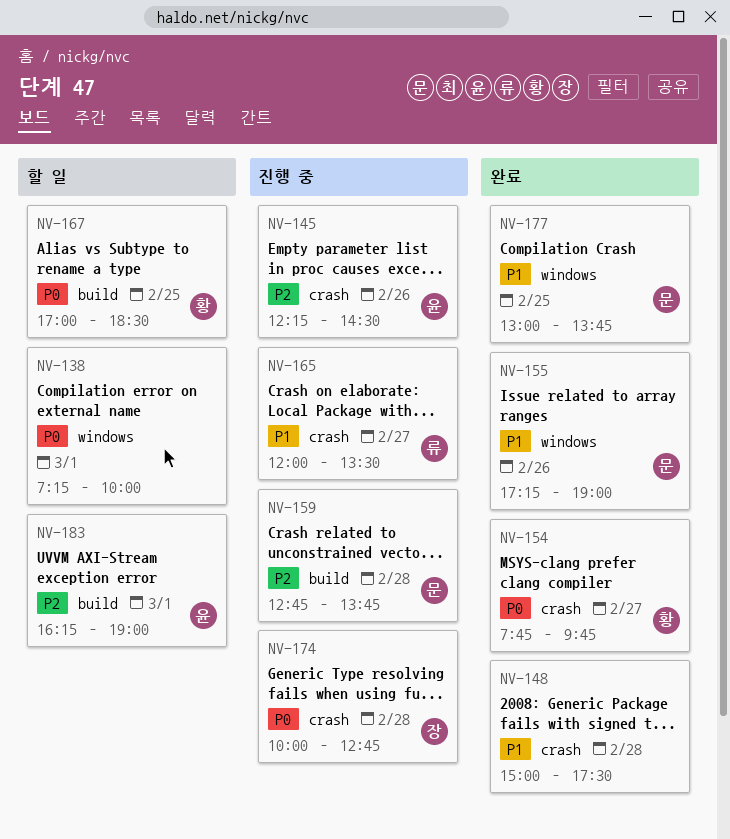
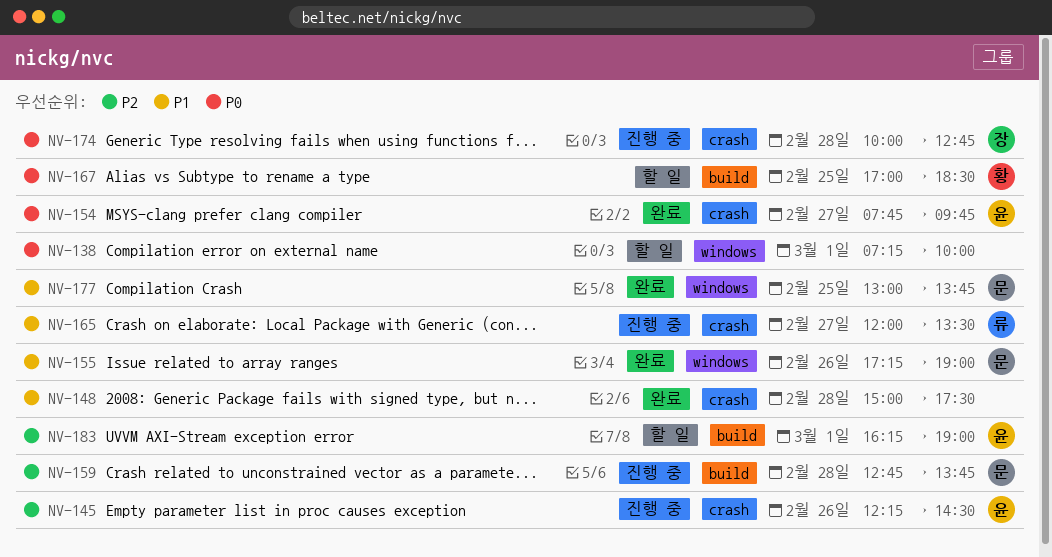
NV-154, owner: 황 -> 윤

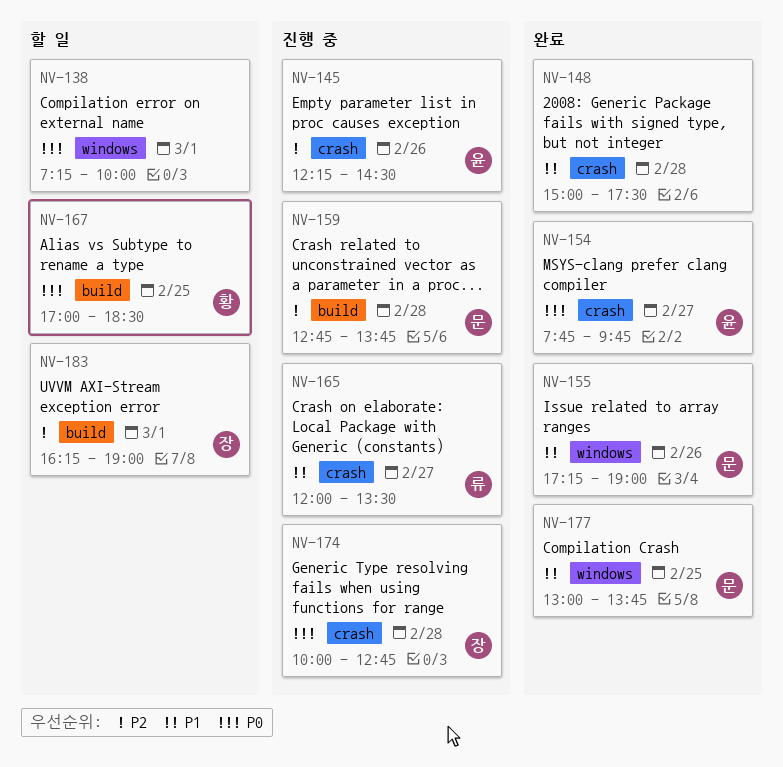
NV-183, owner: 윤 -> 장

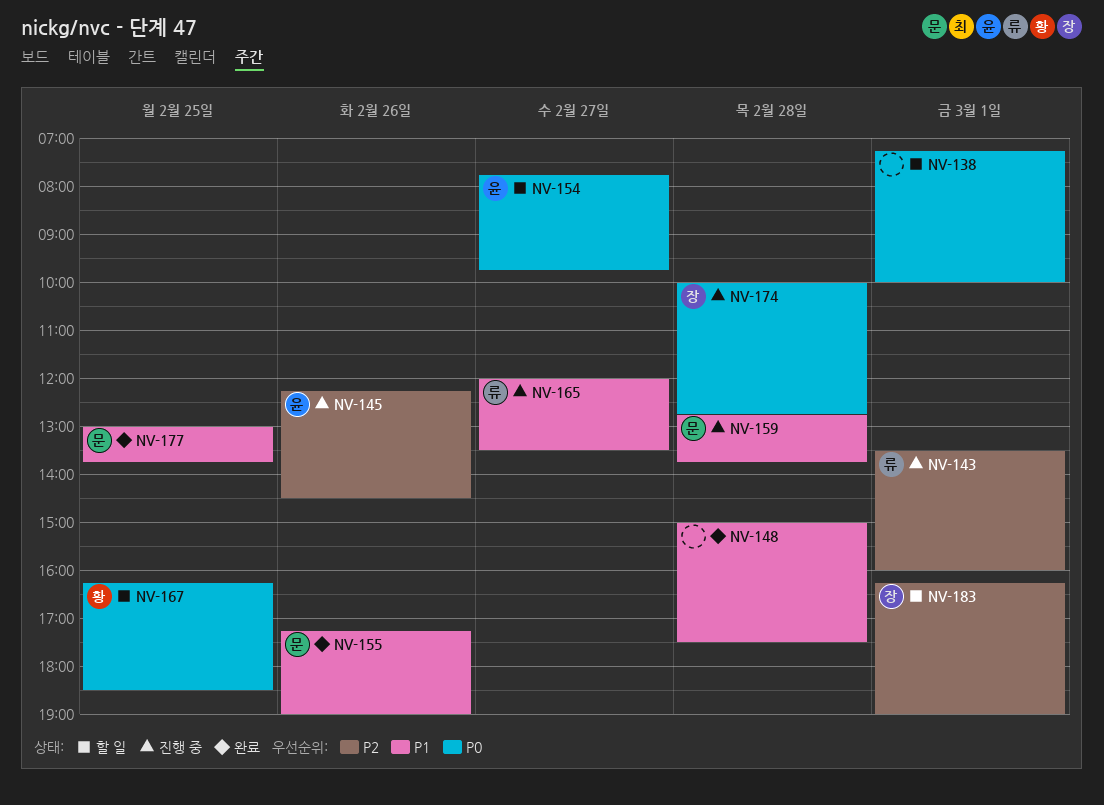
NV-143: none -> present
NV-154, status: 완료 -> 할 일
NV-159, priority: P2 -> P1
NV-167, begins: 17:00 -> 16:15

